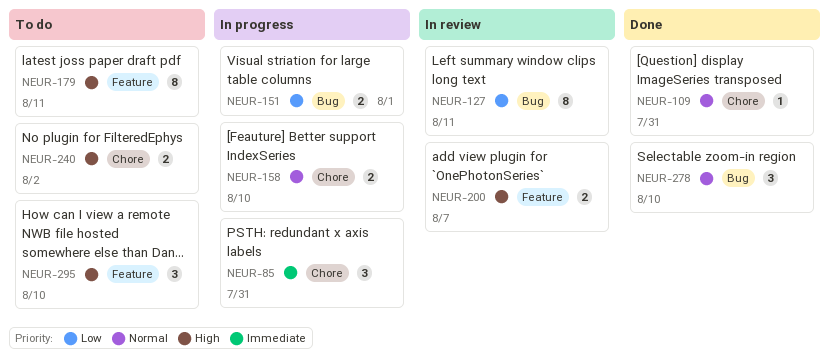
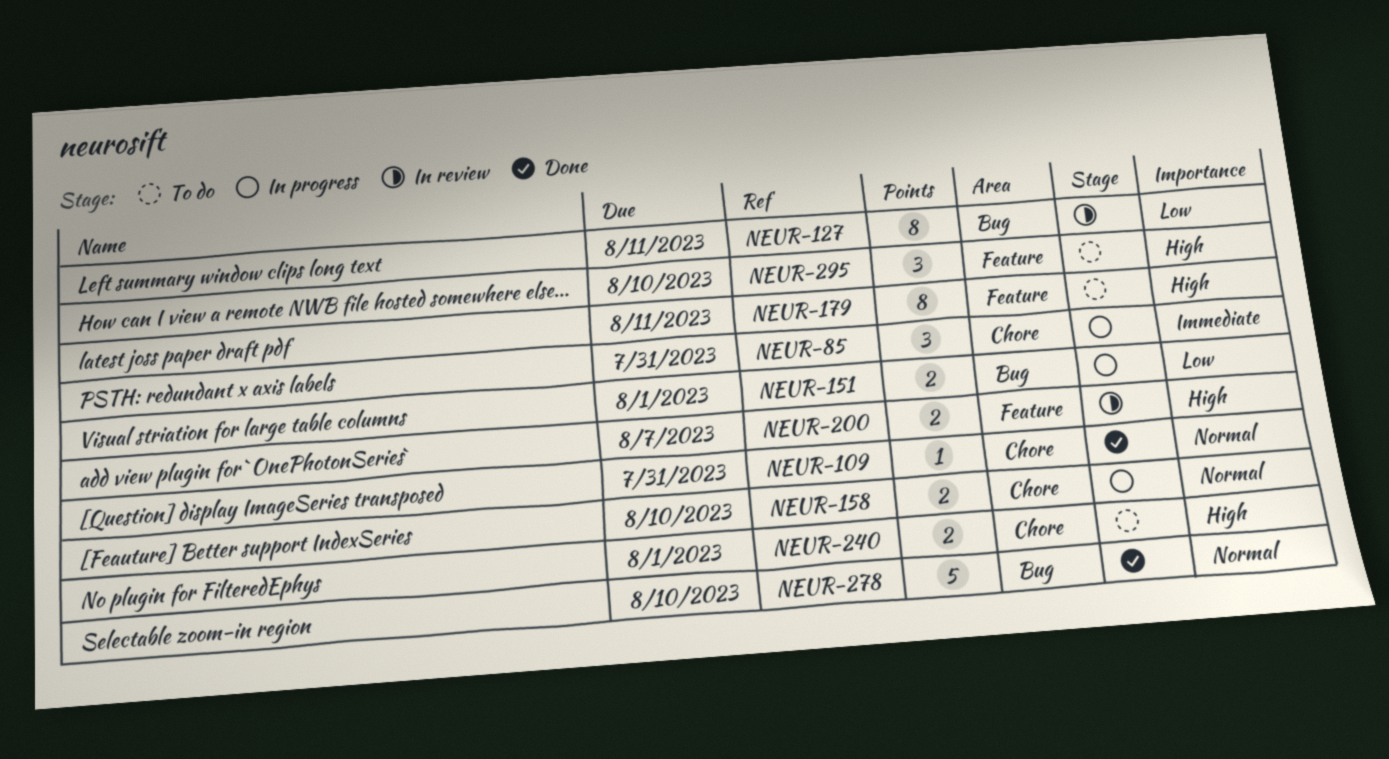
NEUR-240, due: Aug 2 -> Aug 1
NEUR-278, estimate: 3 -> 5

